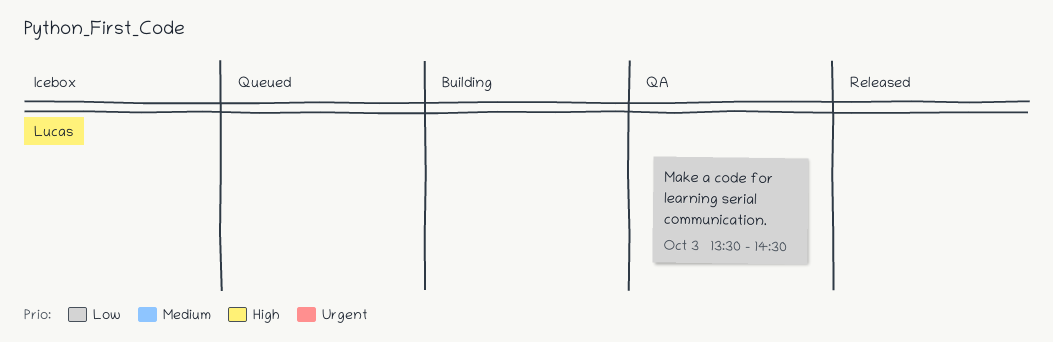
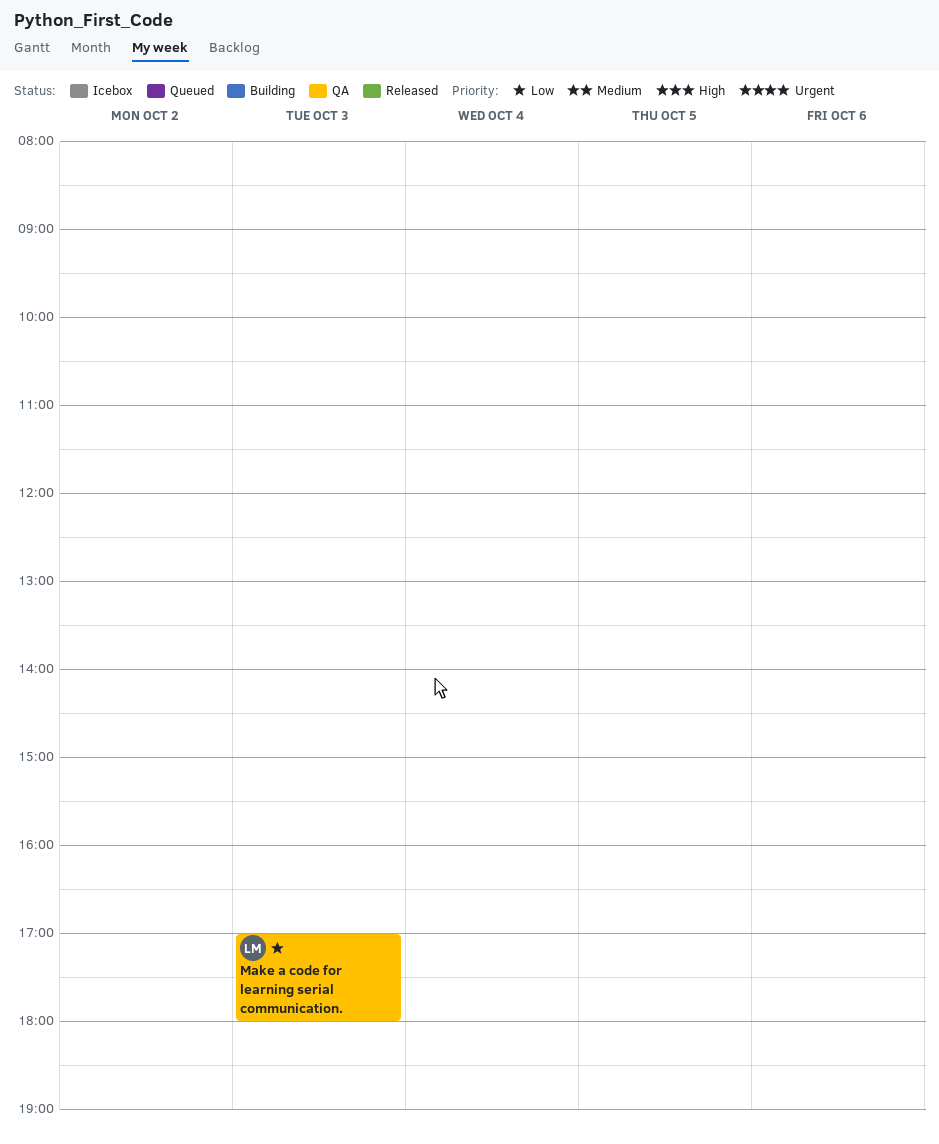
Make a code for learning serial communication., begins: 13:30 -> 17:00
Make a code for learning serial communication., ends: 14:30 -> 18:00

